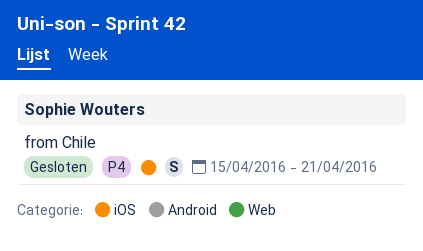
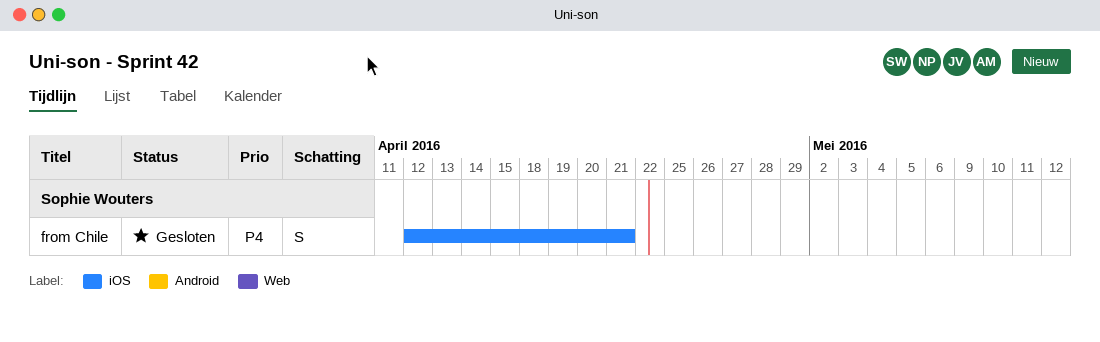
from Chile, start: Apr 15 -> Apr 12

